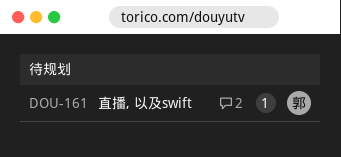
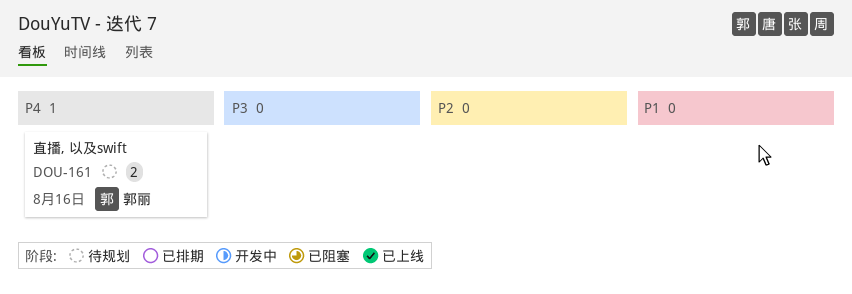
DOU-161, estimate: 1 -> 2

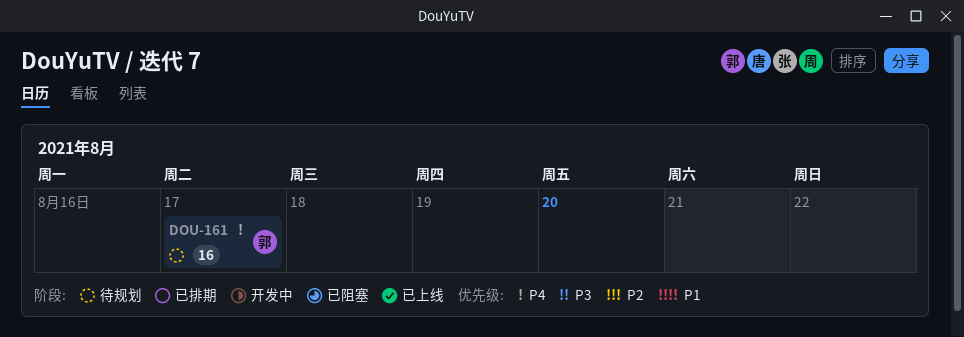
DOU-161, estimate: 2 -> 16
DOU-161, due: Aug 16 -> Aug 17

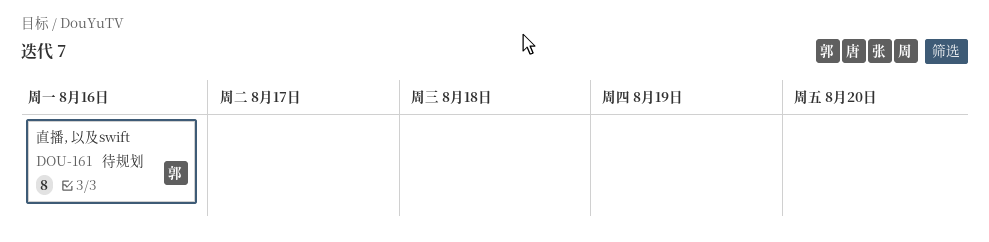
DOU-161, estimate: 16 -> 8
DOU-161, due: Aug 17 -> Aug 16

